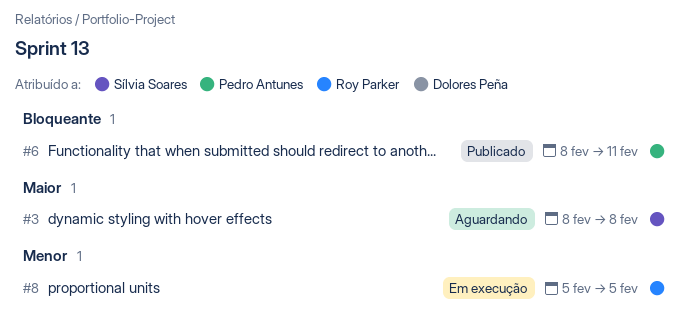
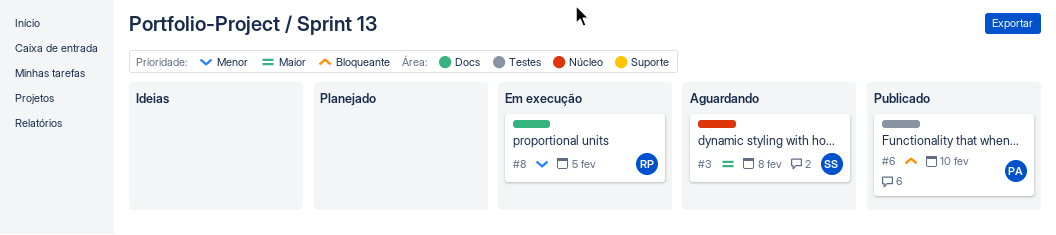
#6, due: Feb 11 -> Feb 10

